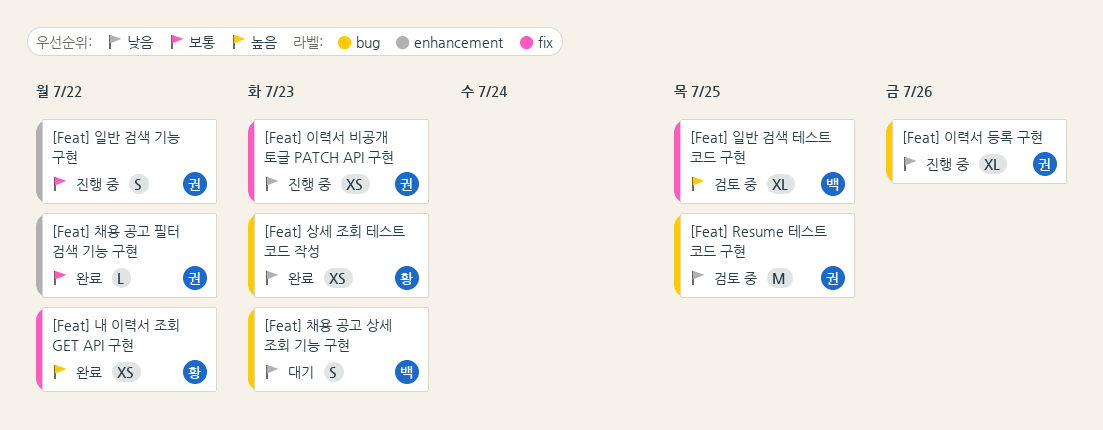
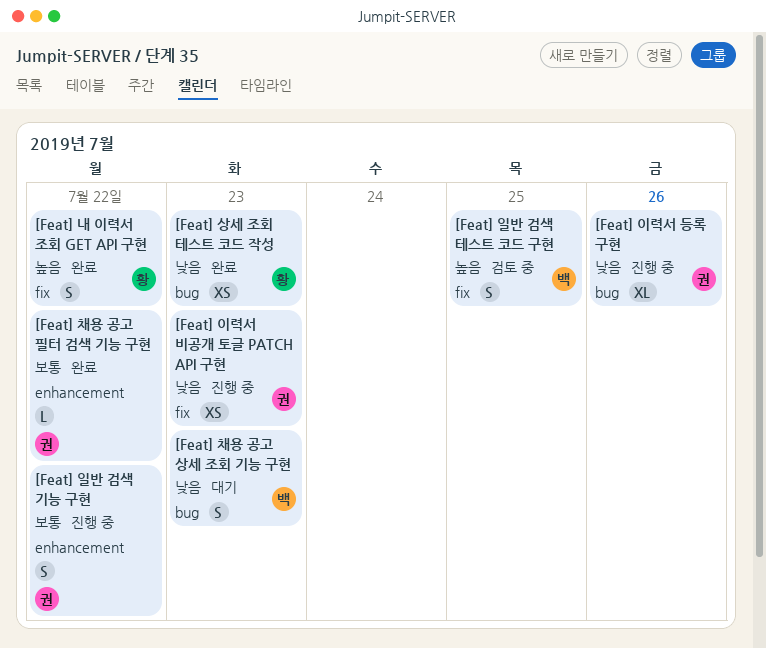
[Feat] Resume 테스트 코드 구현: present -> none
[Feat] 내 이력서 조회 GET API 구현, estimate: XS -> S
[Feat] 일반 검색 테스트 코드 구현, estimate: XL -> S

